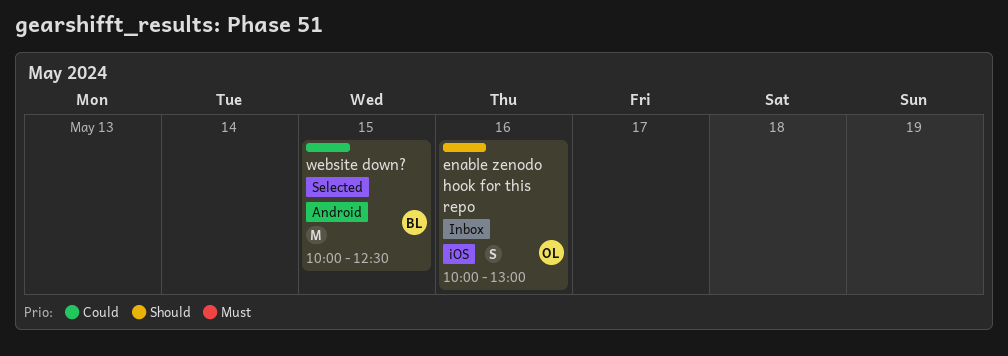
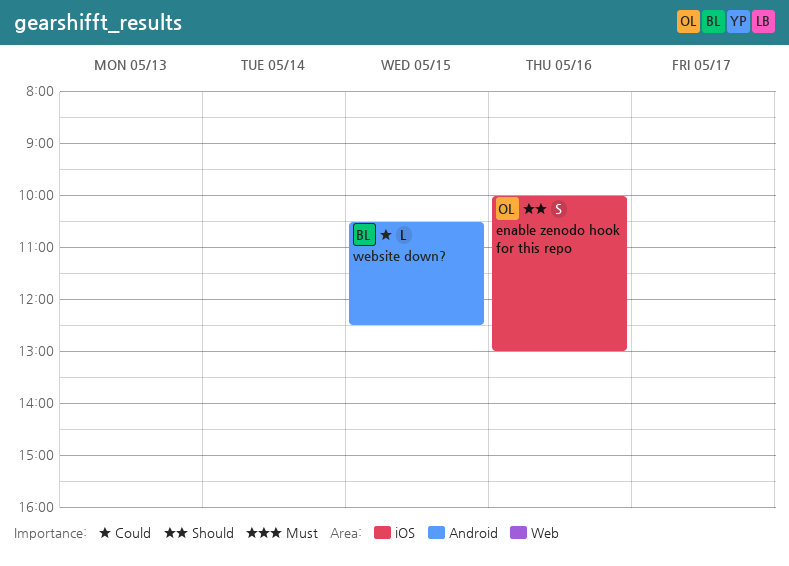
website down?, estimate: M -> L
website down?, begins: 10:00 -> 10:30

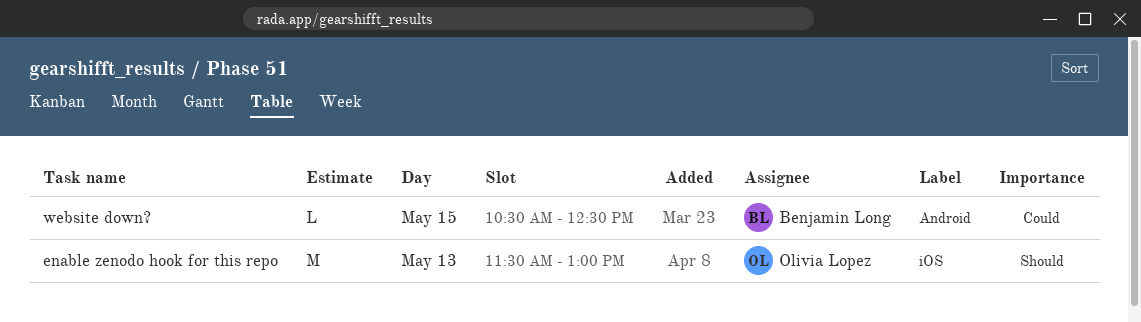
enable zenodo hook for this repo, estimate: S -> M
enable zenodo hook for this repo, day: May 16 -> May 13
enable zenodo hook for this repo, begins: 10:00 -> 11:30

